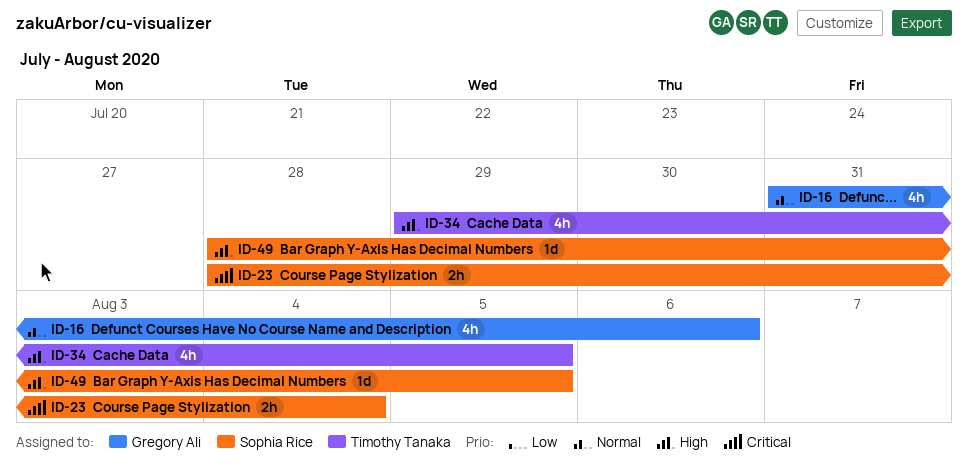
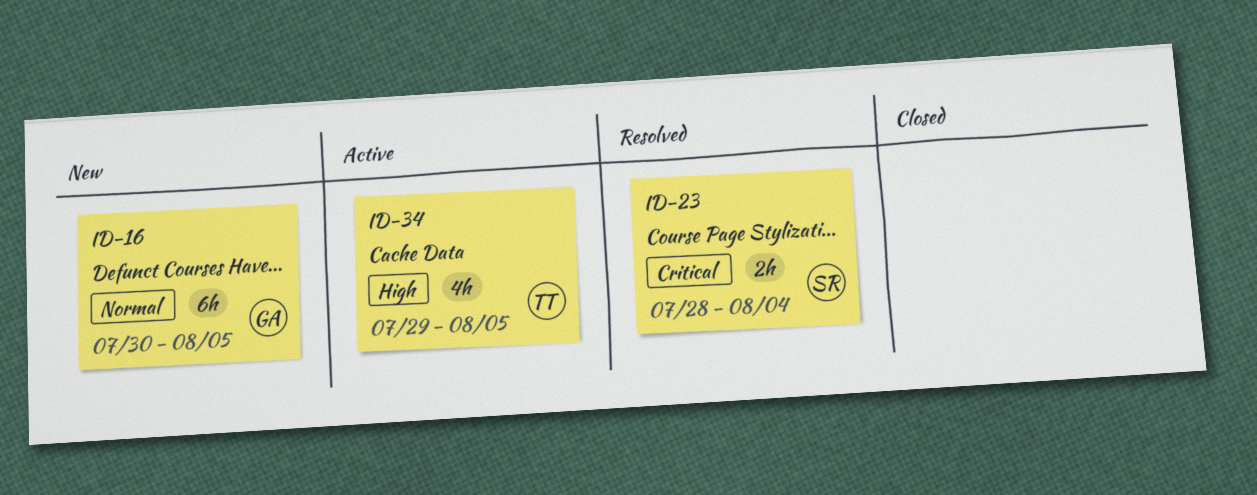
ID-16, estimate: 4h -> 6h
ID-16, start: Jul 31 -> Jul 30
ID-16, due: Aug 6 -> Aug 5
ID-49: present -> none

